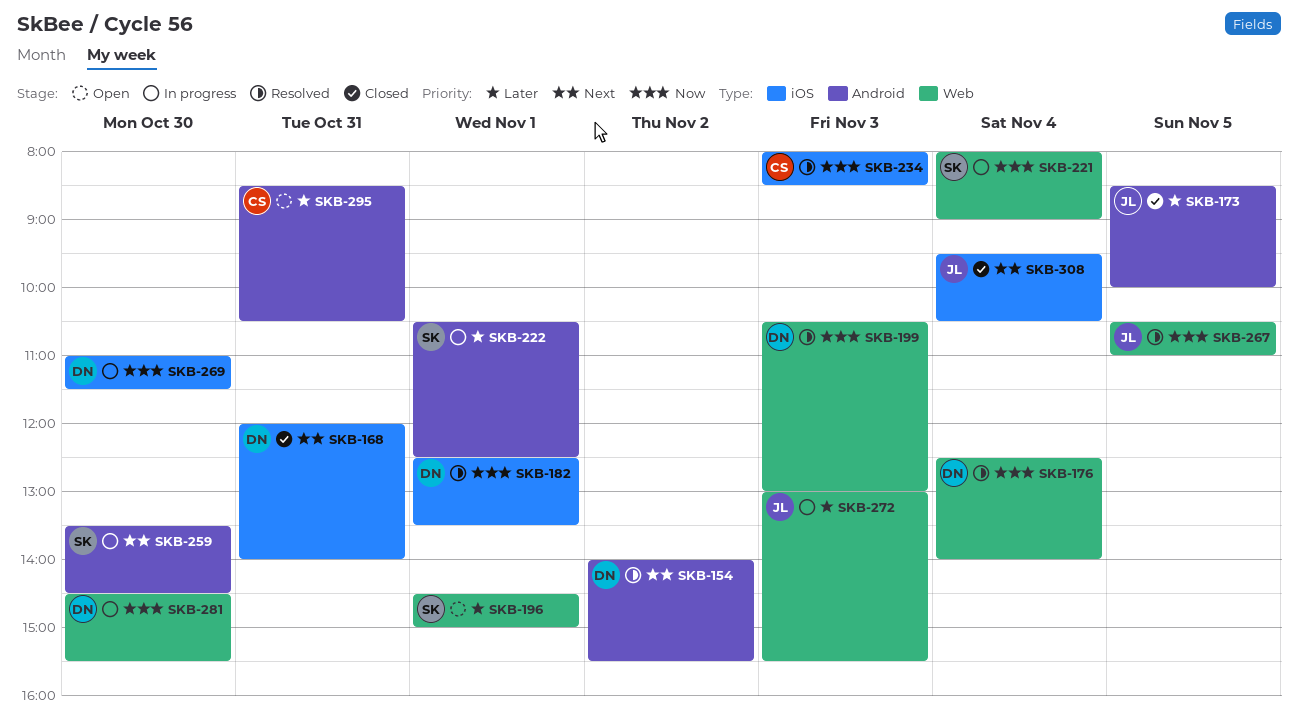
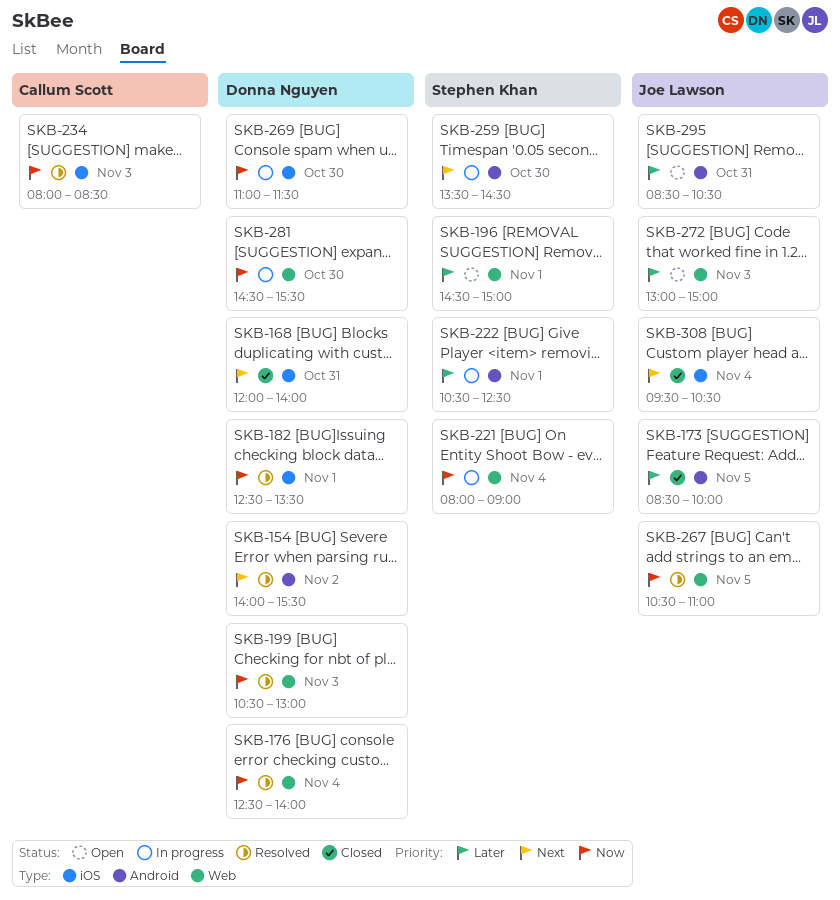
SKB-272, status: In progress -> Open
SKB-272, ends: 15:30 -> 15:00
SKB-295, owner: Callum Scott -> Joe Lawson

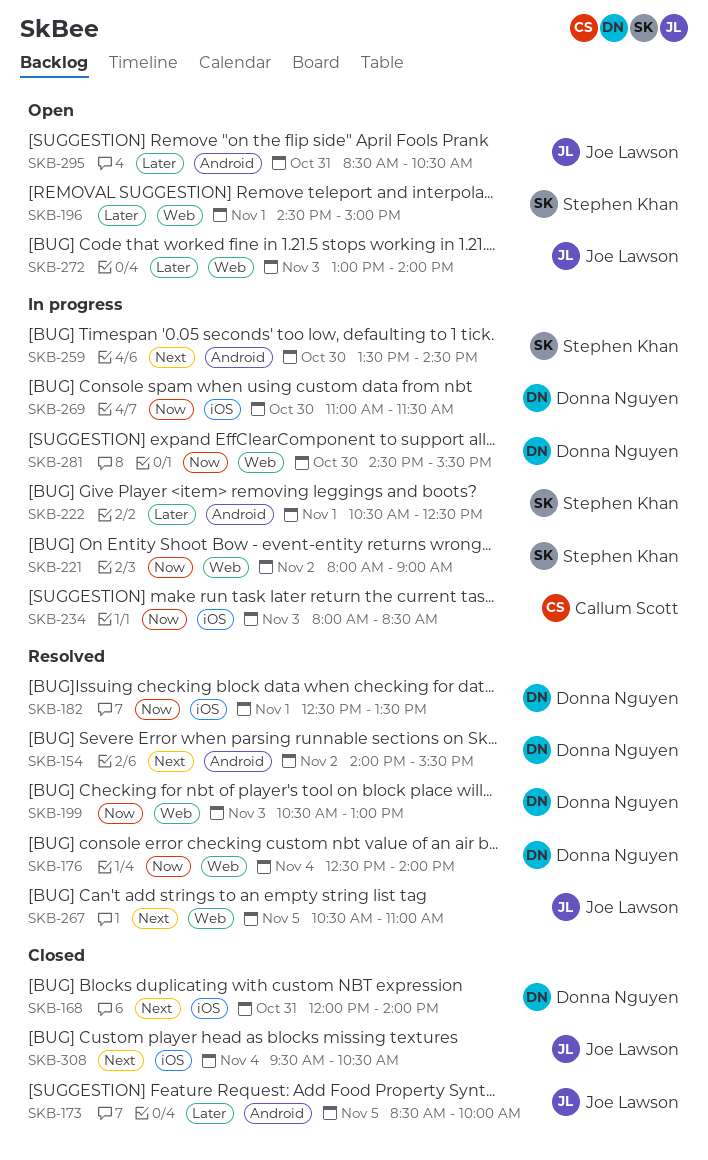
SKB-221, day: Nov 4 -> Nov 2
SKB-234, status: Resolved -> In progress
SKB-267, priority: Now -> Next
SKB-272, ends: 15:00 -> 14:00

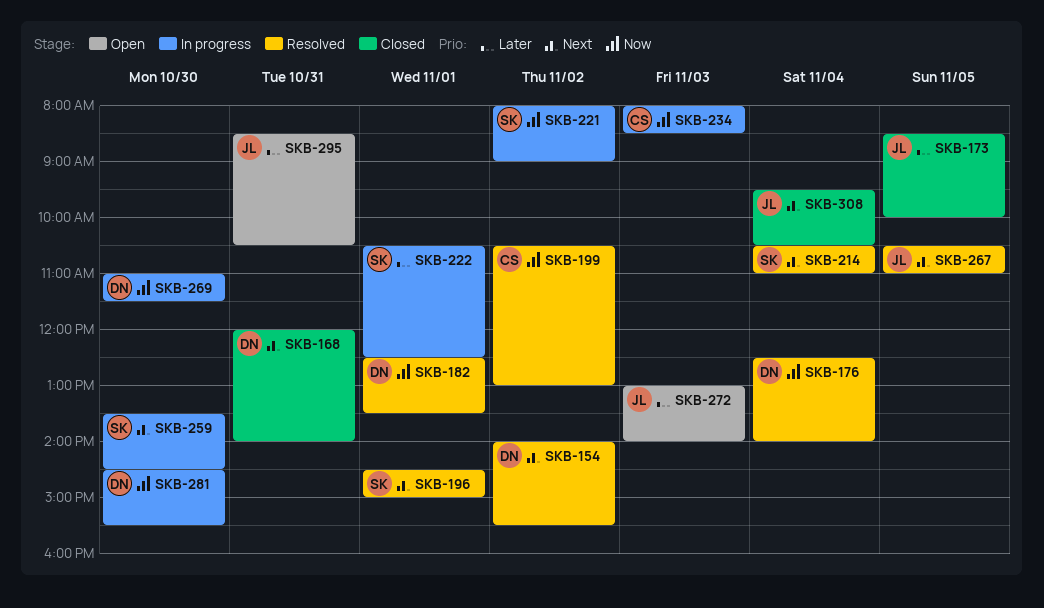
SKB-196, status: Open -> Resolved
SKB-196, priority: Later -> Next
SKB-199, owner: Donna Nguyen -> Callum Scott
SKB-199, day: Nov 3 -> Nov 2
SKB-214: none -> present

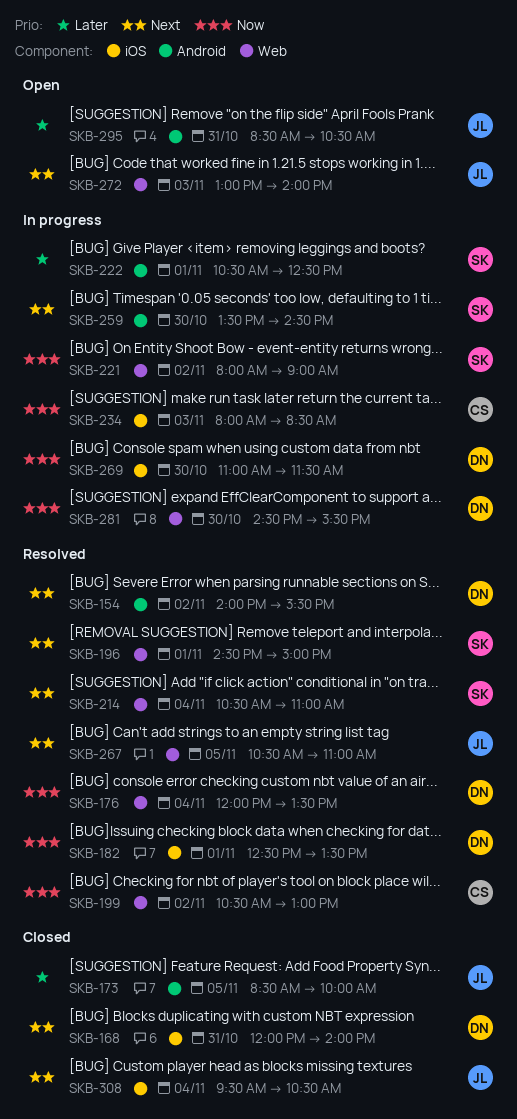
SKB-176, begins: 12:30 -> 12:00
SKB-176, ends: 14:00 -> 13:30
SKB-272, priority: Later -> Next

